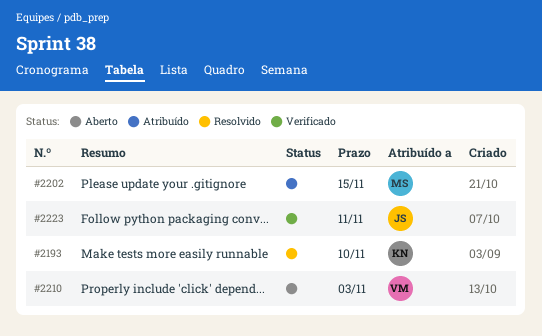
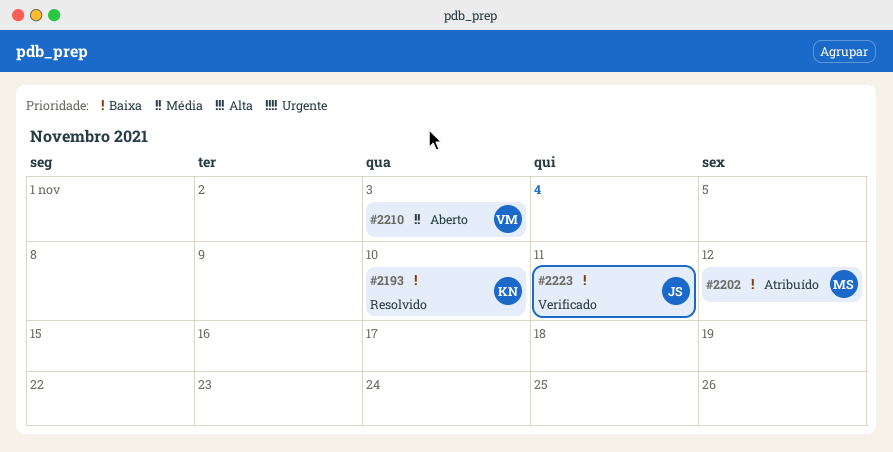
#2202, due: Nov 15 -> Nov 12

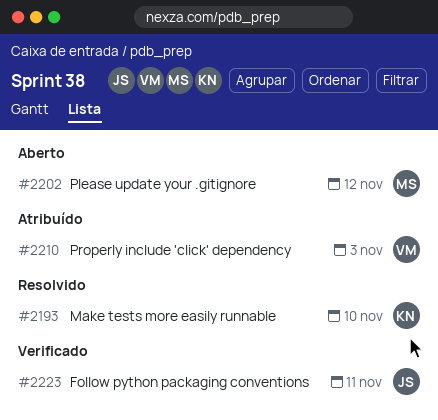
#2202, status: Atribuído -> Aberto
#2210, status: Aberto -> Atribuído

